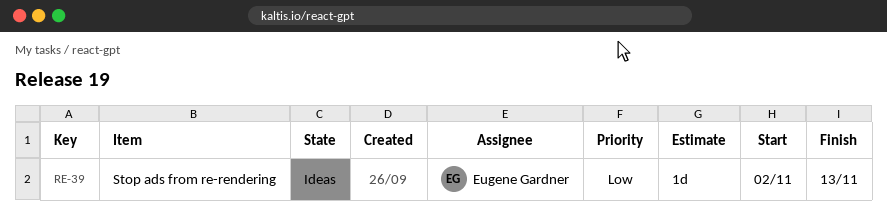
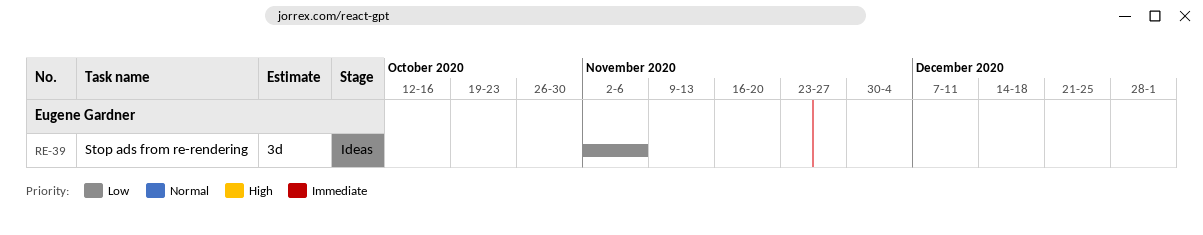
RE-39, estimate: 1d -> 3d
RE-39, due: Nov 13 -> Nov 6

